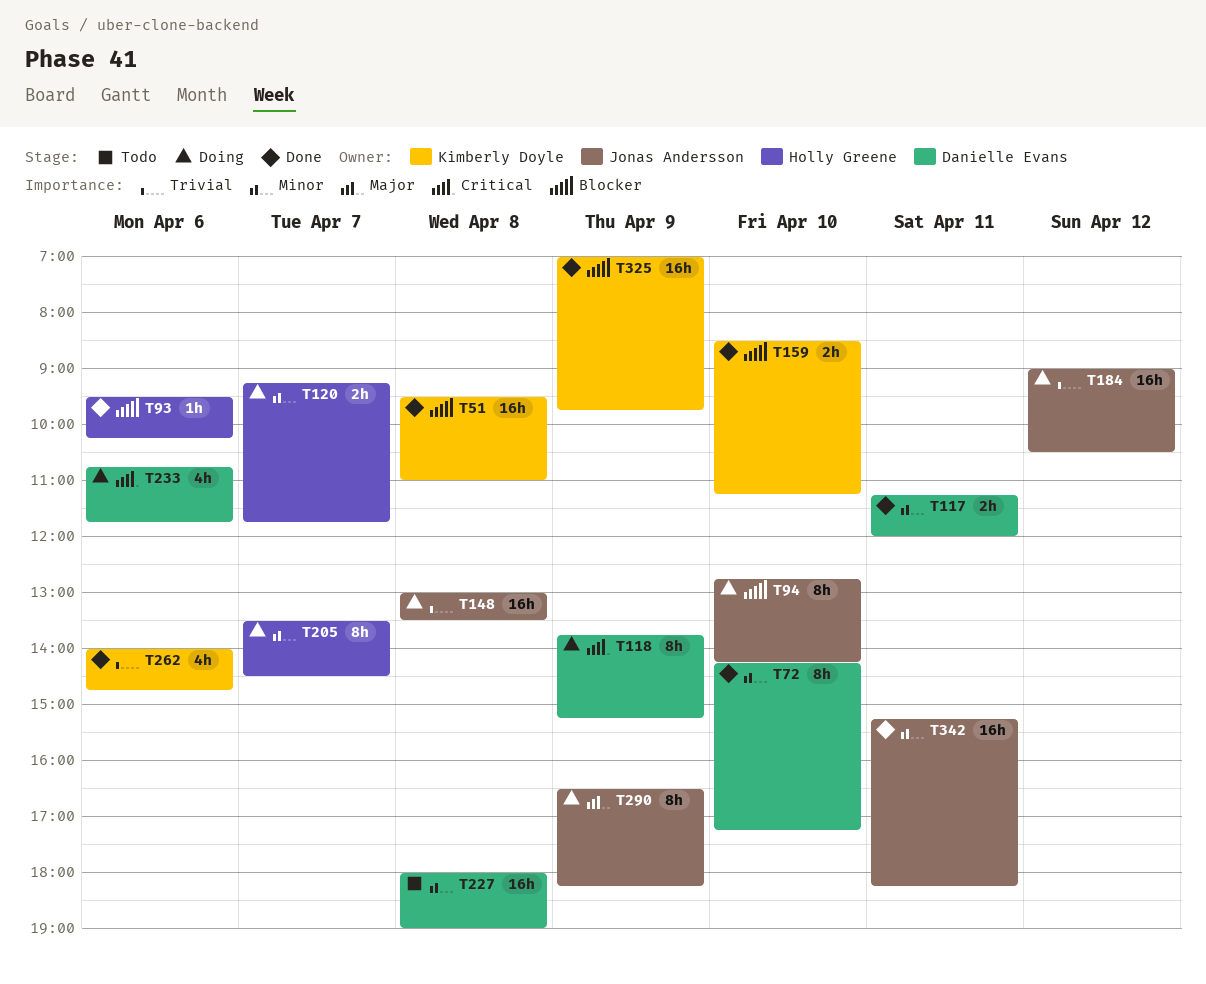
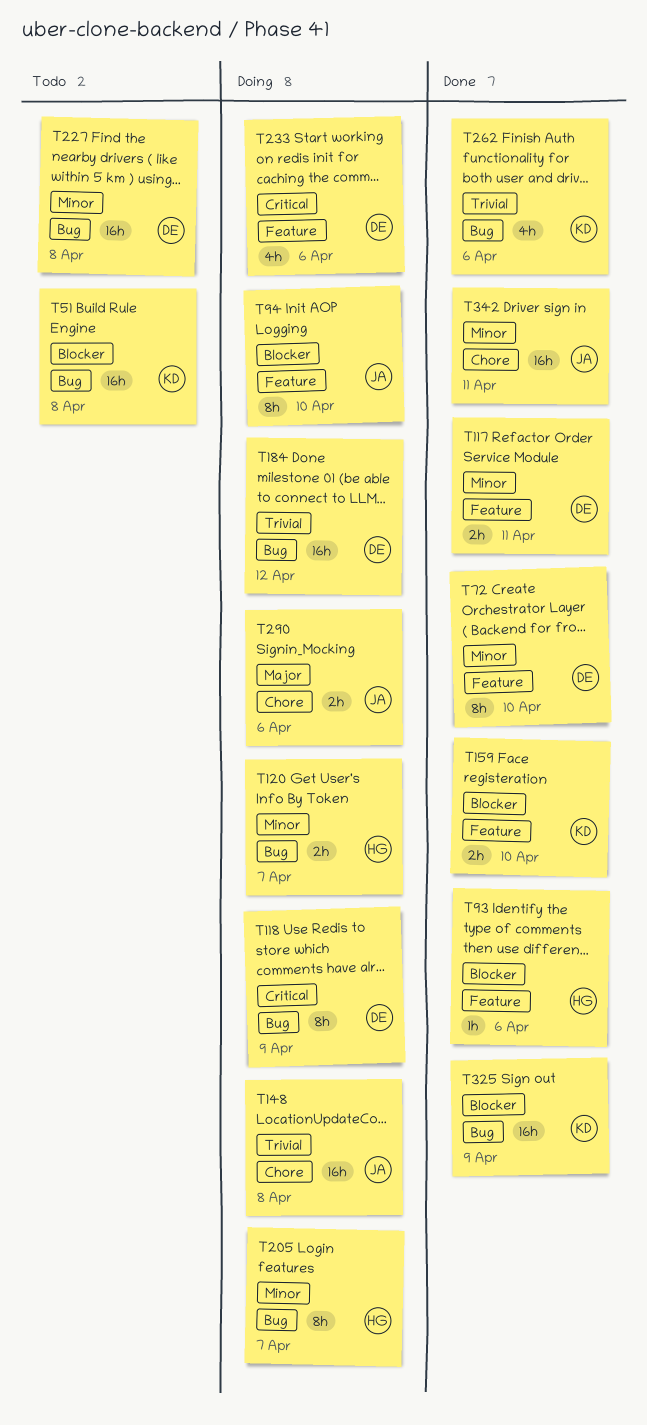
T51, status: Done -> Todo
T184, owner: Jonas Andersson -> Danielle Evans
T290, estimate: 8h -> 2h
T290, day: Apr 9 -> Apr 6

